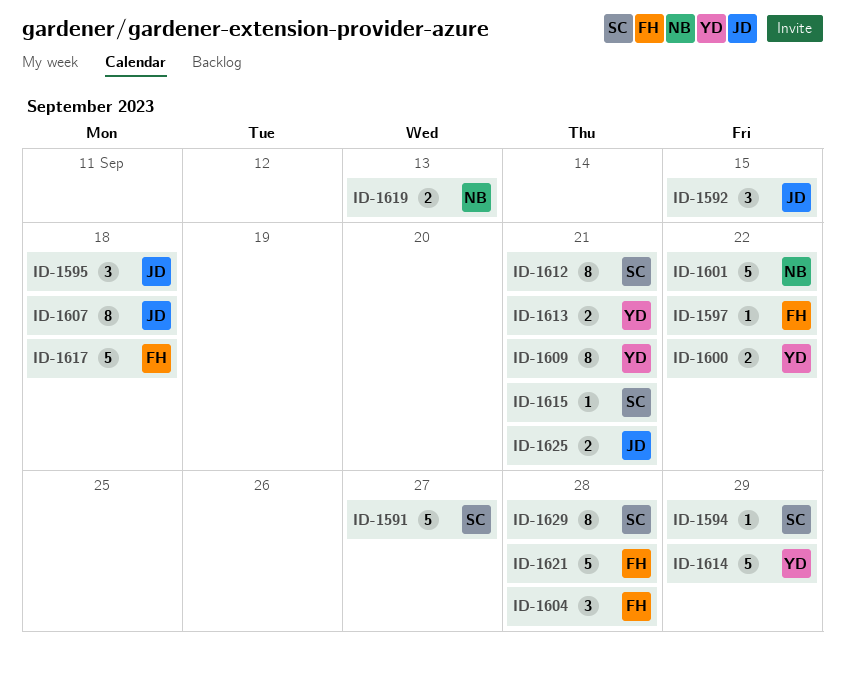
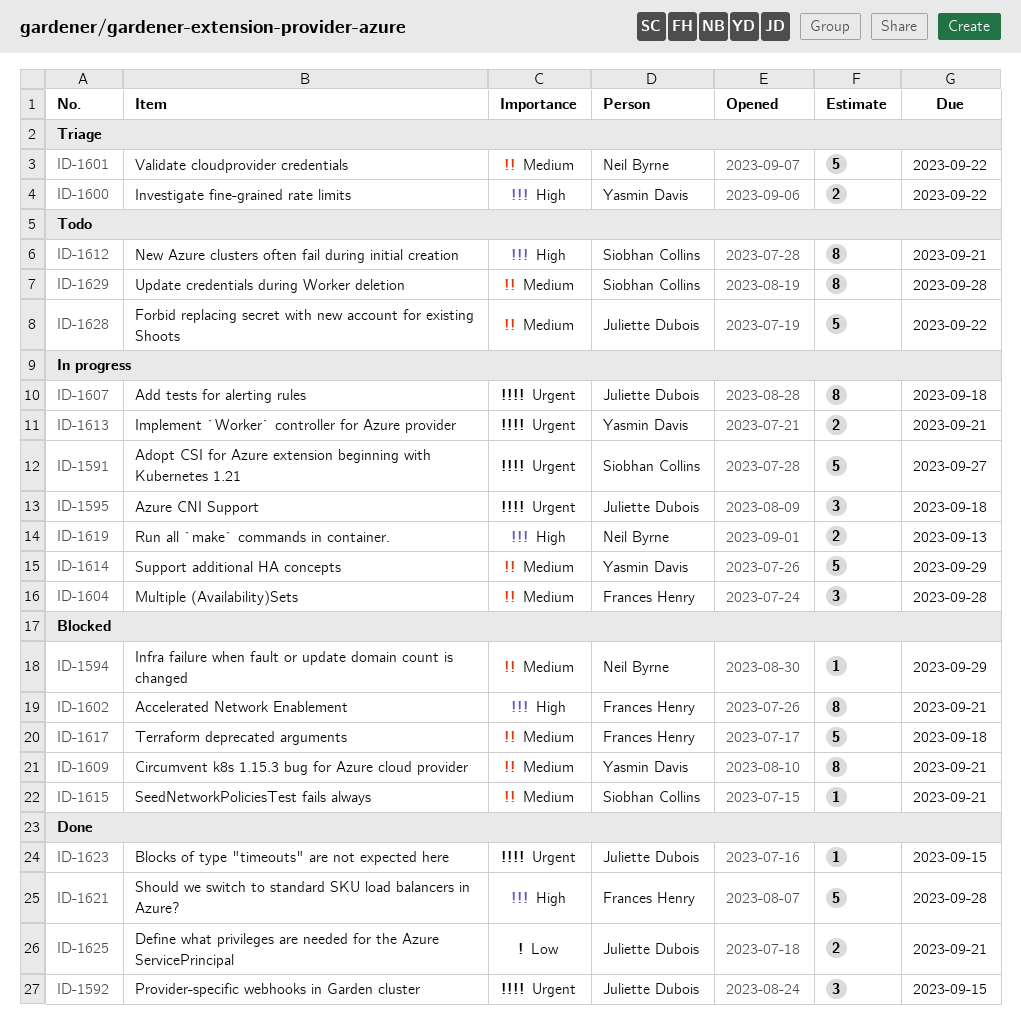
ID-1594, owner: Siobhan Collins -> Neil Byrne
ID-1597: present -> none
ID-1602: none -> present
ID-1623: none -> present
ID-1628: none -> present

